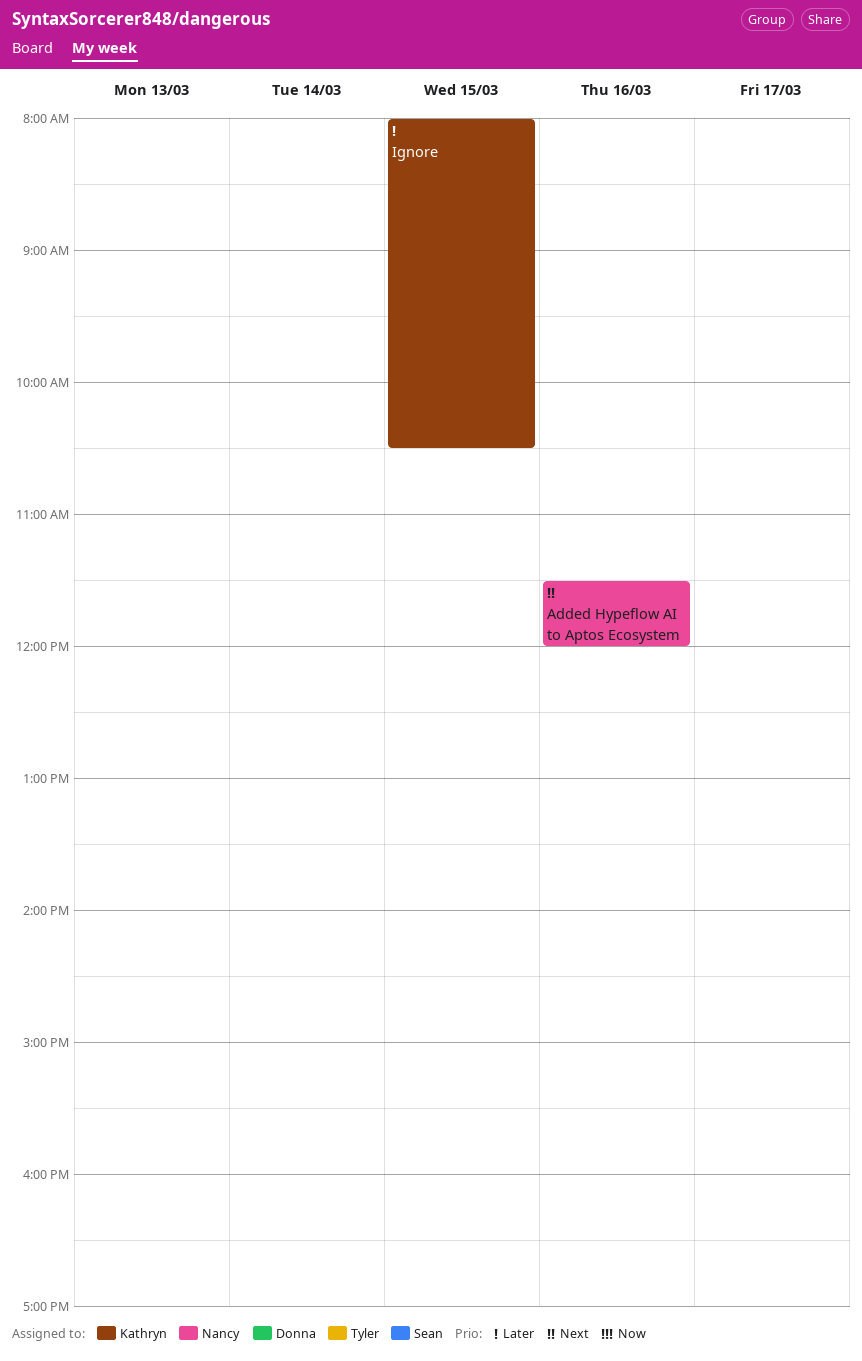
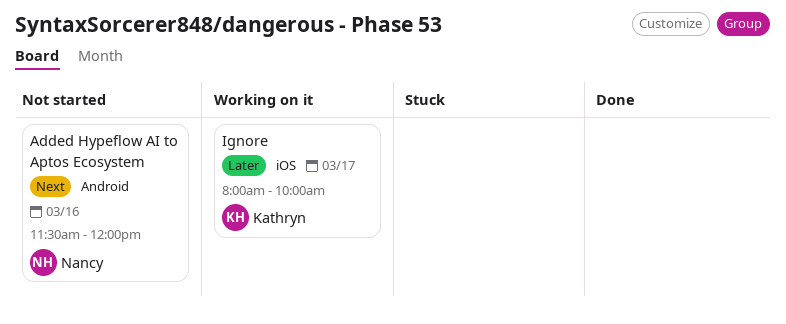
Ignore, day: Mar 15 -> Mar 17
Ignore, ends: 10:30 -> 10:00

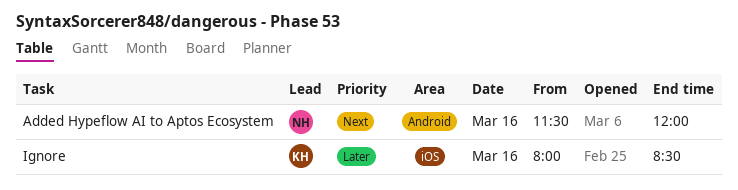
Ignore, day: Mar 17 -> Mar 16
Ignore, ends: 10:00 -> 08:30

